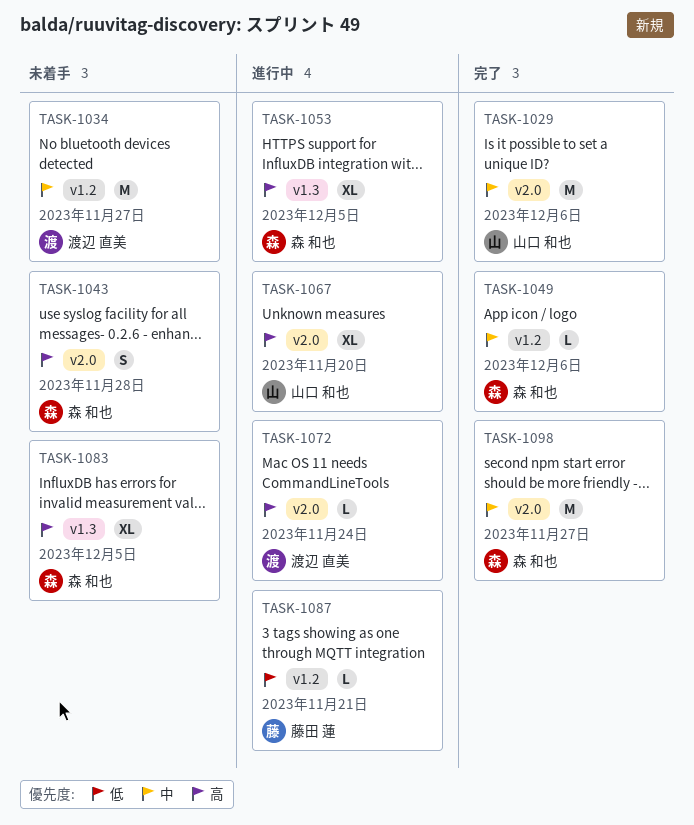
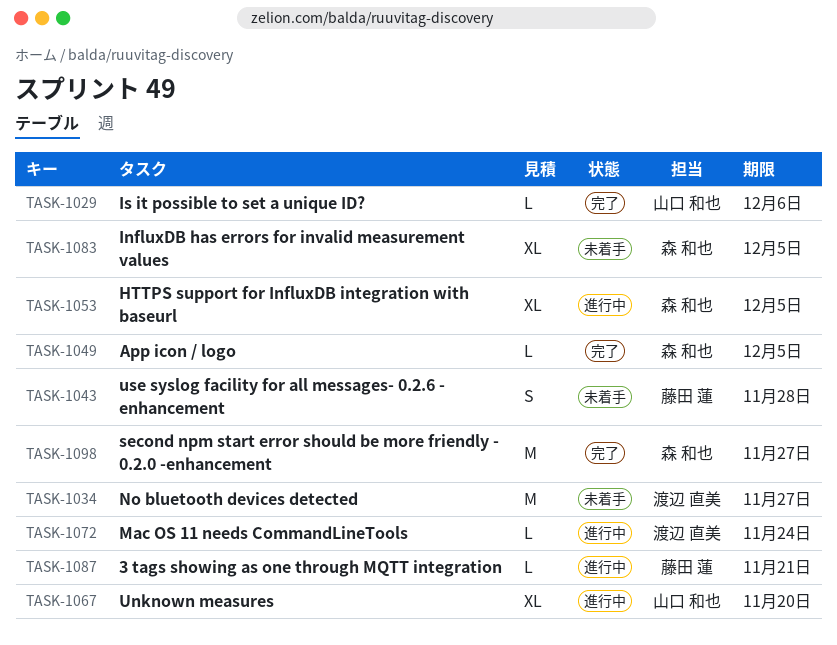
TASK-1029, estimate: M -> L
TASK-1043, owner: 森 和也 -> 藤田 蓮
TASK-1049, due: Dec 6 -> Dec 5

